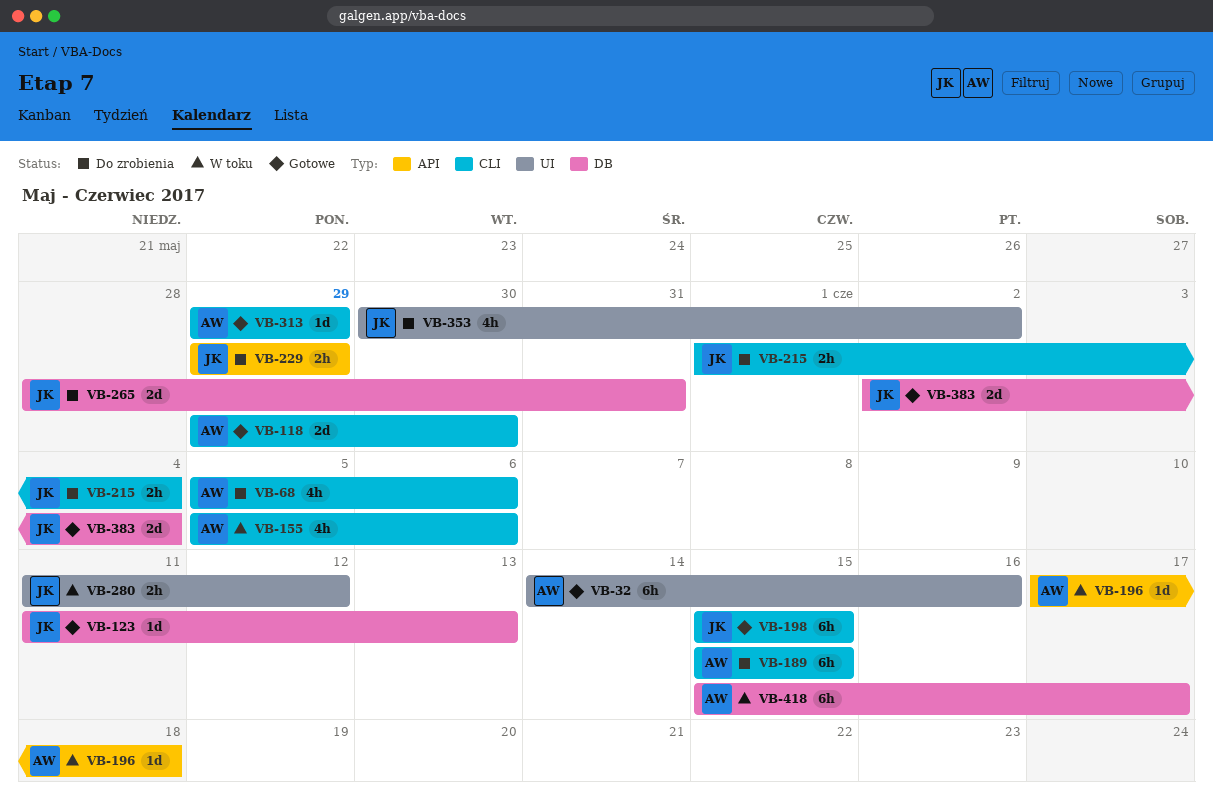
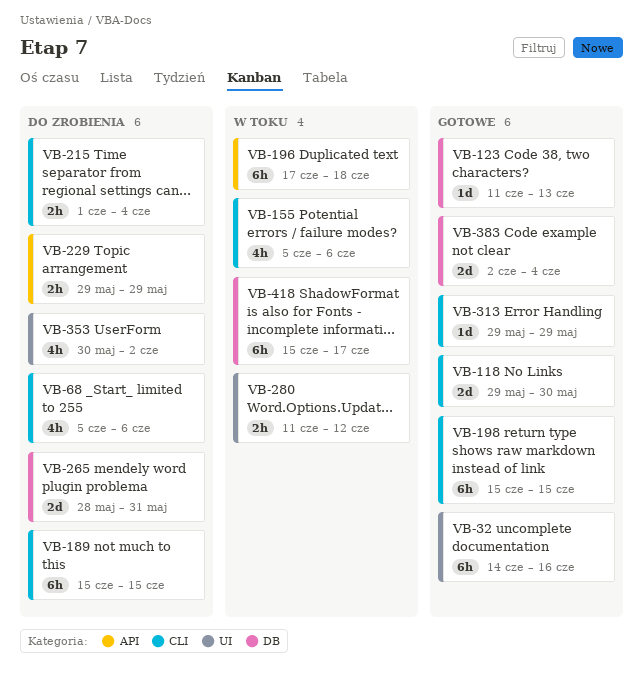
VB-196, estimate: 1d -> 6h

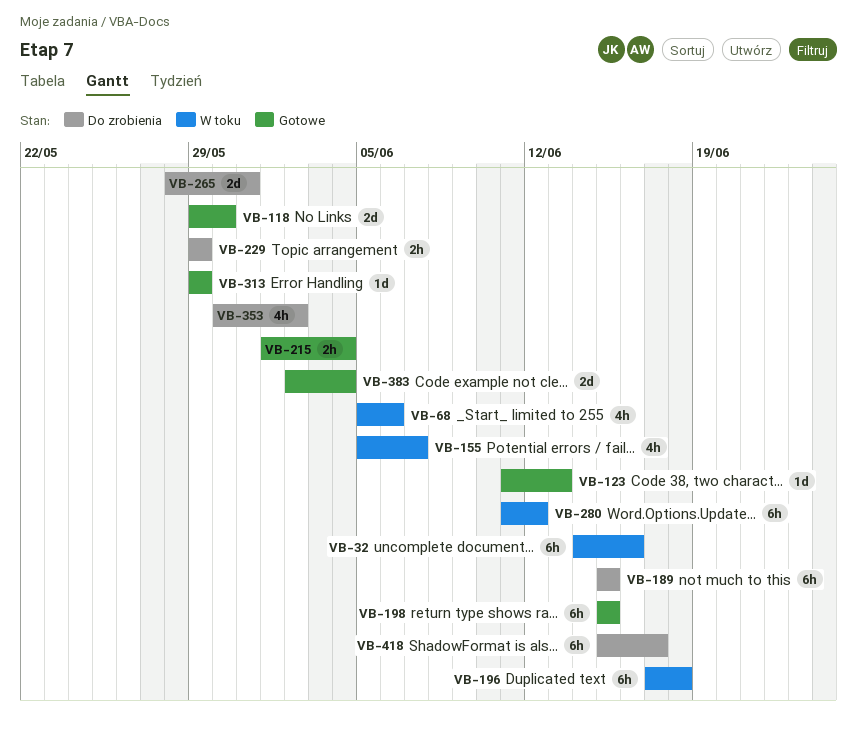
VB-32, status: Gotowe -> W toku
VB-68, status: Do zrobienia -> W toku
VB-155, due: Jun 6 -> Jun 7
VB-215, status: Do zrobienia -> Gotowe
VB-280, estimate: 2h -> 6h
VB-418, status: W toku -> Do zrobienia

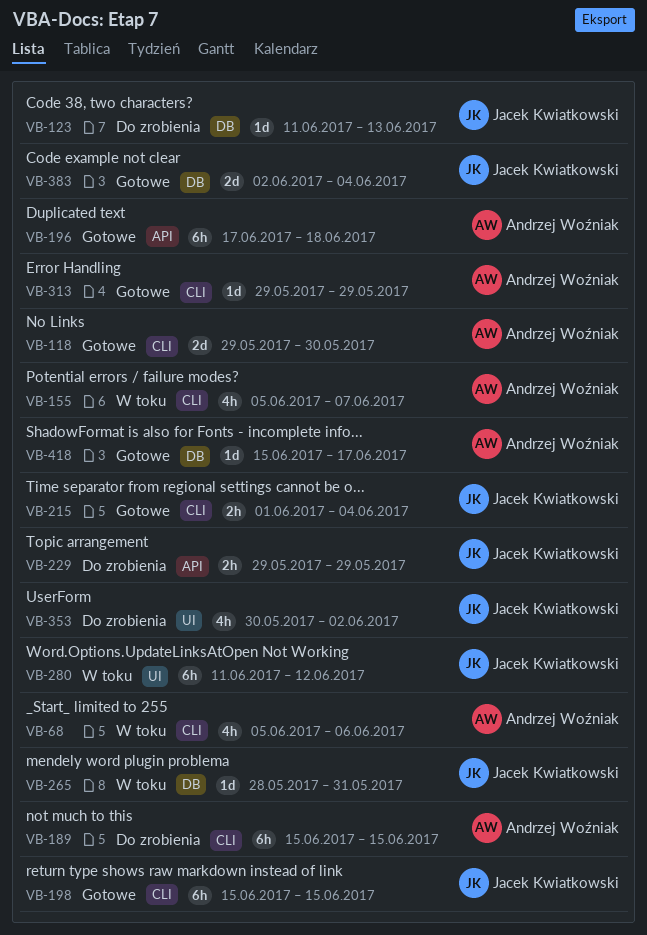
VB-32: present -> none
VB-123, status: Gotowe -> Do zrobienia
VB-196, status: W toku -> Gotowe
VB-265, status: Do zrobienia -> W toku
VB-265, estimate: 2d -> 1d
VB-418, status: Do zrobienia -> Gotowe
VB-418, estimate: 6h -> 1d

